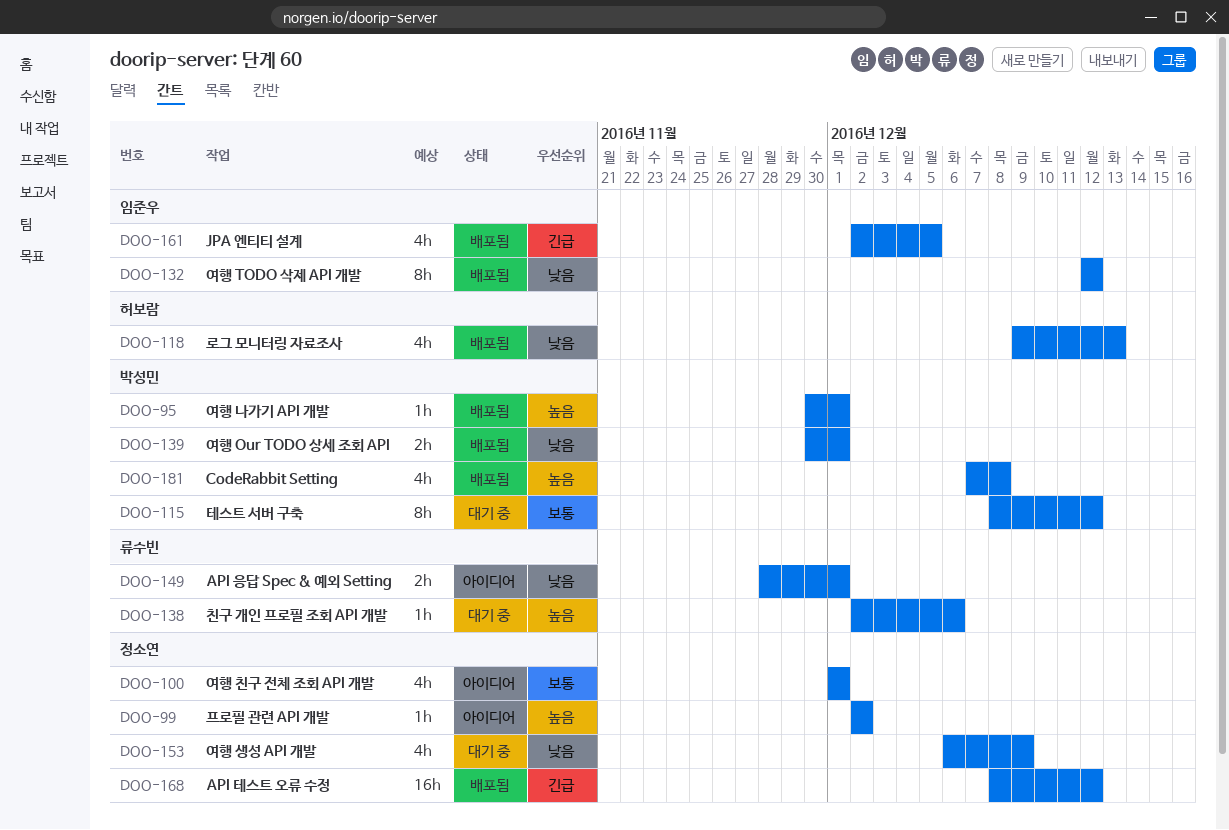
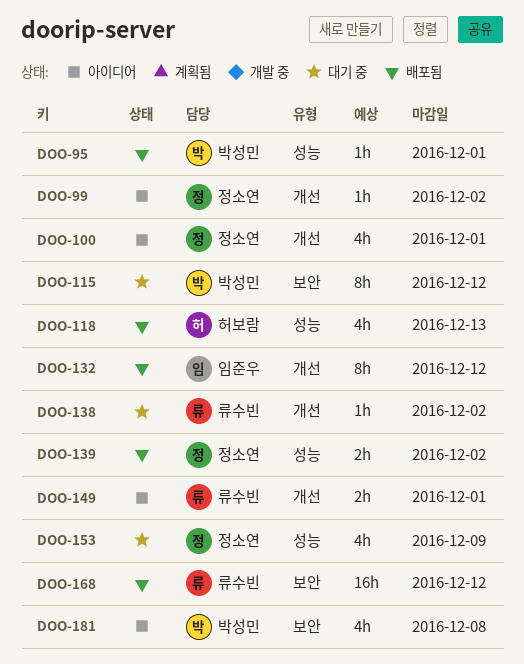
DOO-138, due: Dec 6 -> Dec 2
DOO-139, owner: 박성민 -> 정소연
DOO-139, due: Dec 1 -> Dec 2
DOO-161: present -> none
DOO-168, owner: 정소연 -> 류수빈
DOO-181, status: 배포됨 -> 아이디어

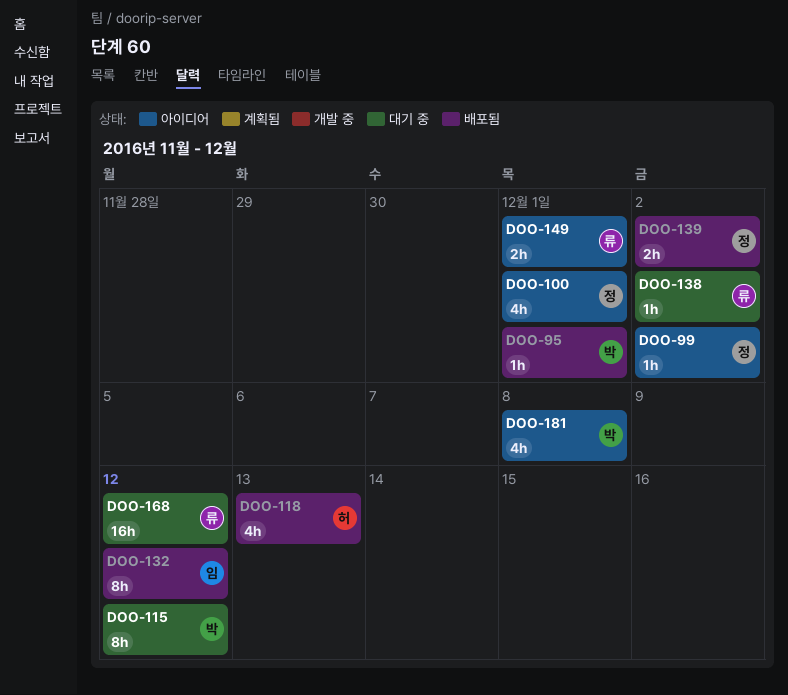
DOO-153: present -> none
DOO-168, status: 배포됨 -> 대기 중

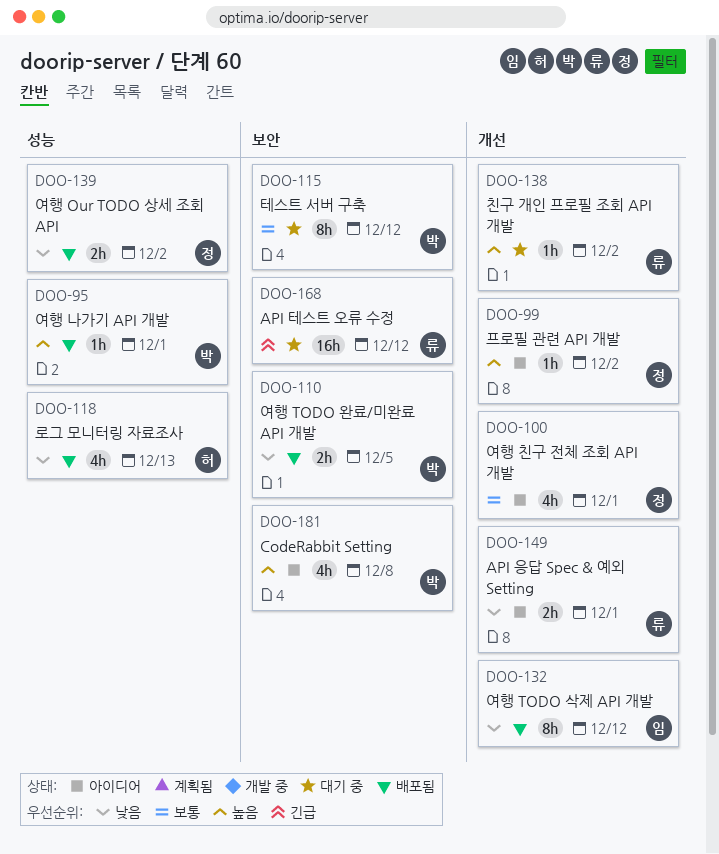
DOO-110: none -> present

